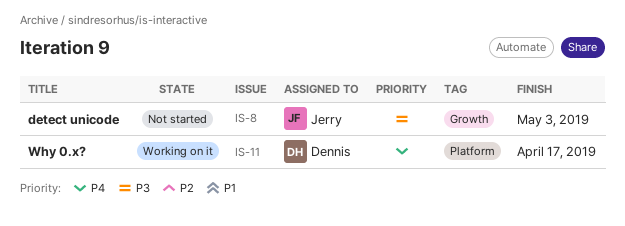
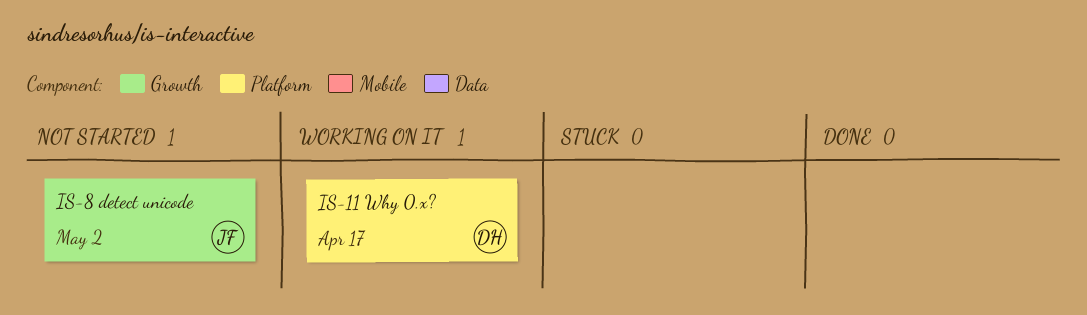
IS-8, due: May 3 -> May 2

